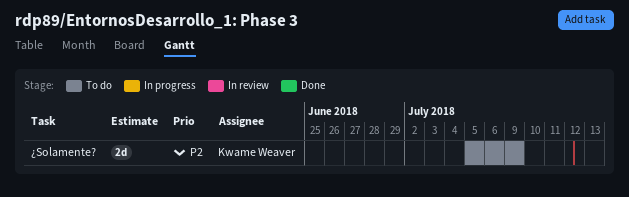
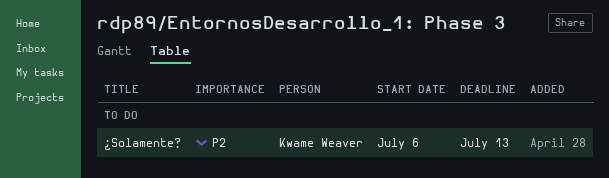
¿Solamente?, start: Jul 5 -> Jul 6
¿Solamente?, due: Jul 9 -> Jul 13

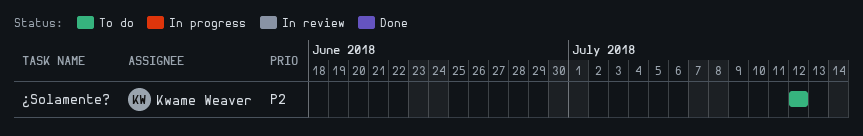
¿Solamente?, start: Jul 6 -> Jul 12
¿Solamente?, due: Jul 13 -> Jul 12

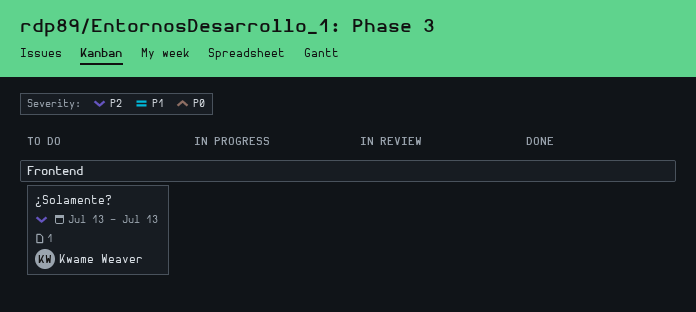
¿Solamente?, start: Jul 12 -> Jul 13
¿Solamente?, due: Jul 12 -> Jul 13

